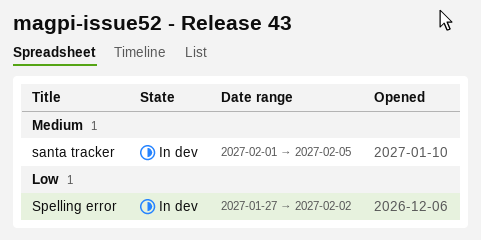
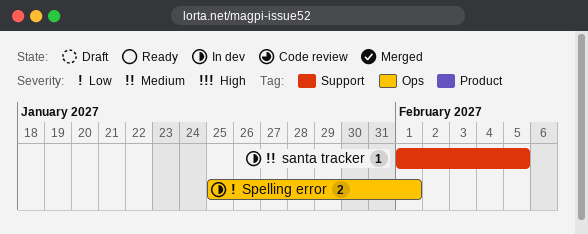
Spelling error, start: Jan 27 -> Jan 25
Spelling error, due: Feb 2 -> Feb 1

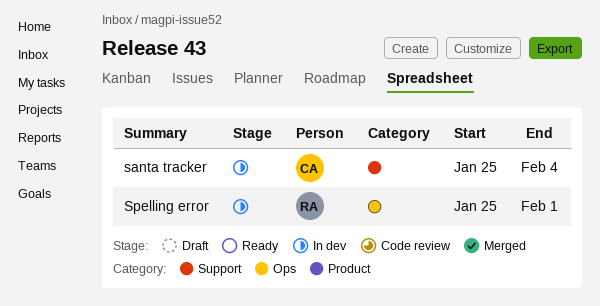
santa tracker, start: Feb 1 -> Jan 25
santa tracker, due: Feb 5 -> Feb 4

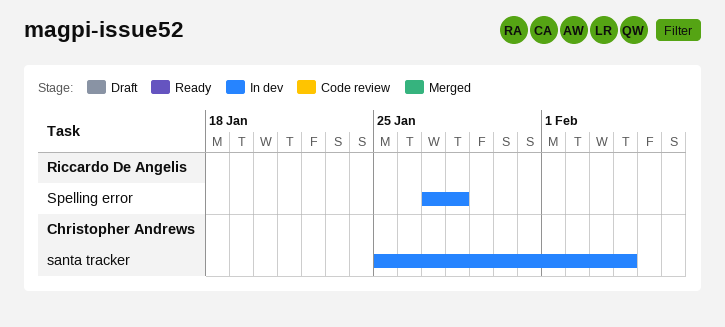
Spelling error, start: Jan 25 -> Jan 27
Spelling error, due: Feb 1 -> Jan 28

